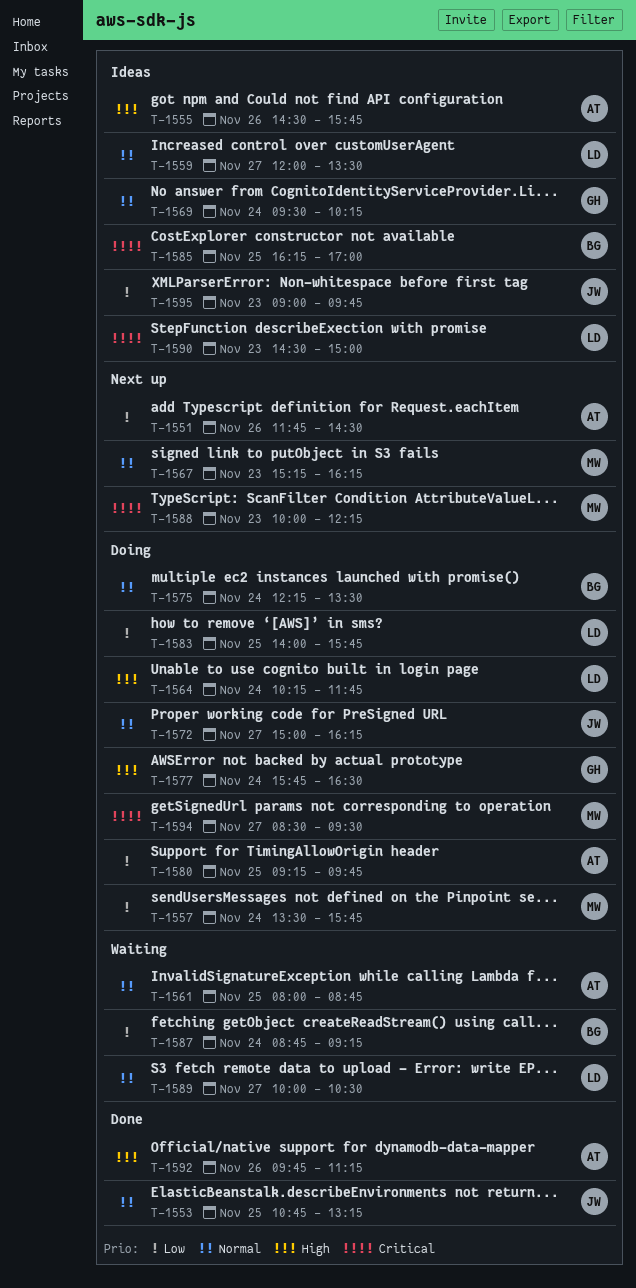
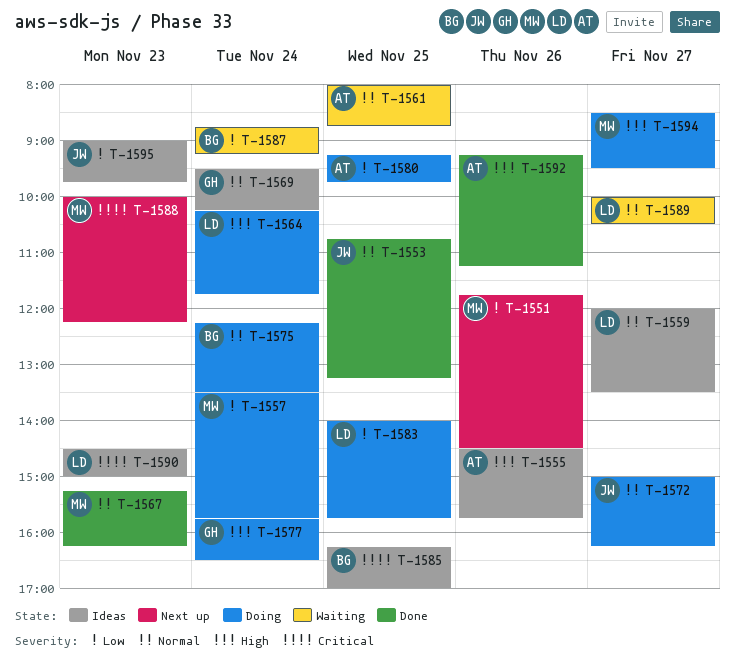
T-1551, owner: AT -> MW
T-1567, status: Next up -> Done
T-1592, begins: 09:45 -> 09:15
T-1594, priority: Critical -> High

